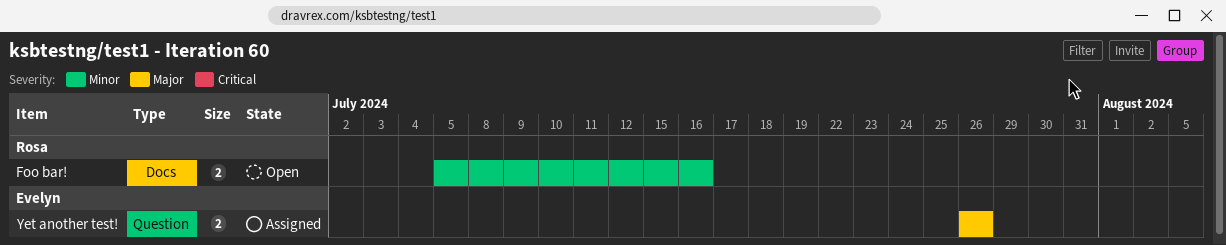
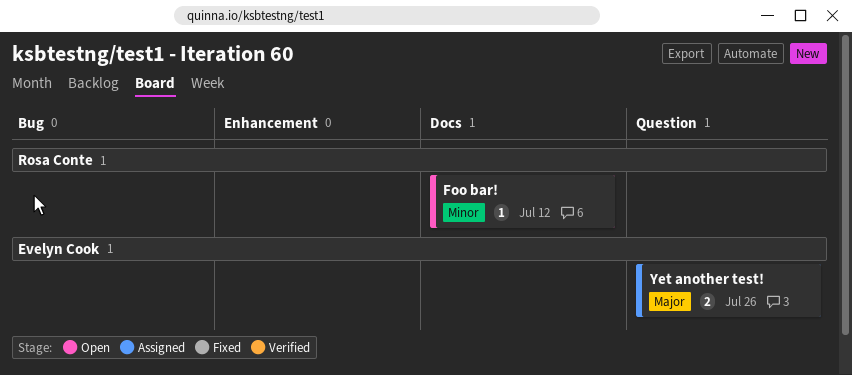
Foo bar!, estimate: 2 -> 1
Foo bar!, due: Jul 16 -> Jul 12

